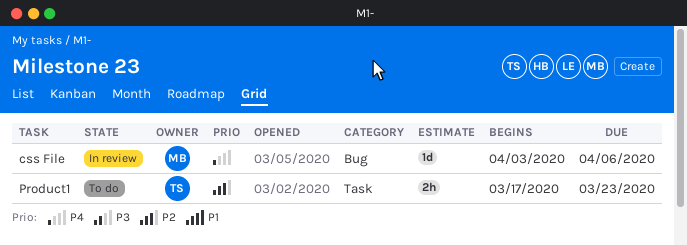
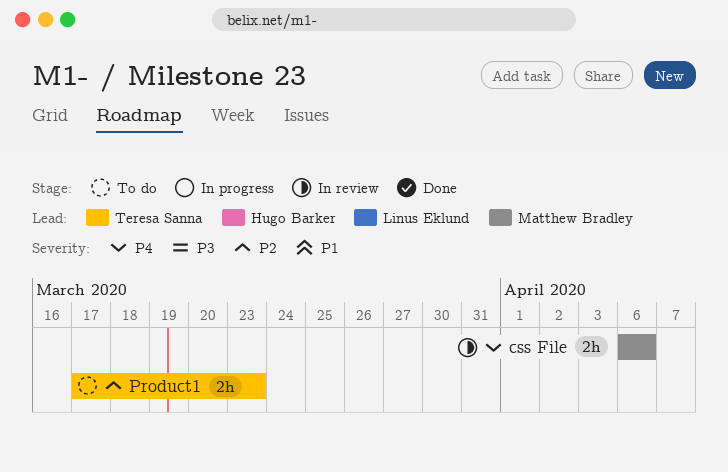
css File, estimate: 1d -> 2h
css File, start: Apr 3 -> Apr 6

